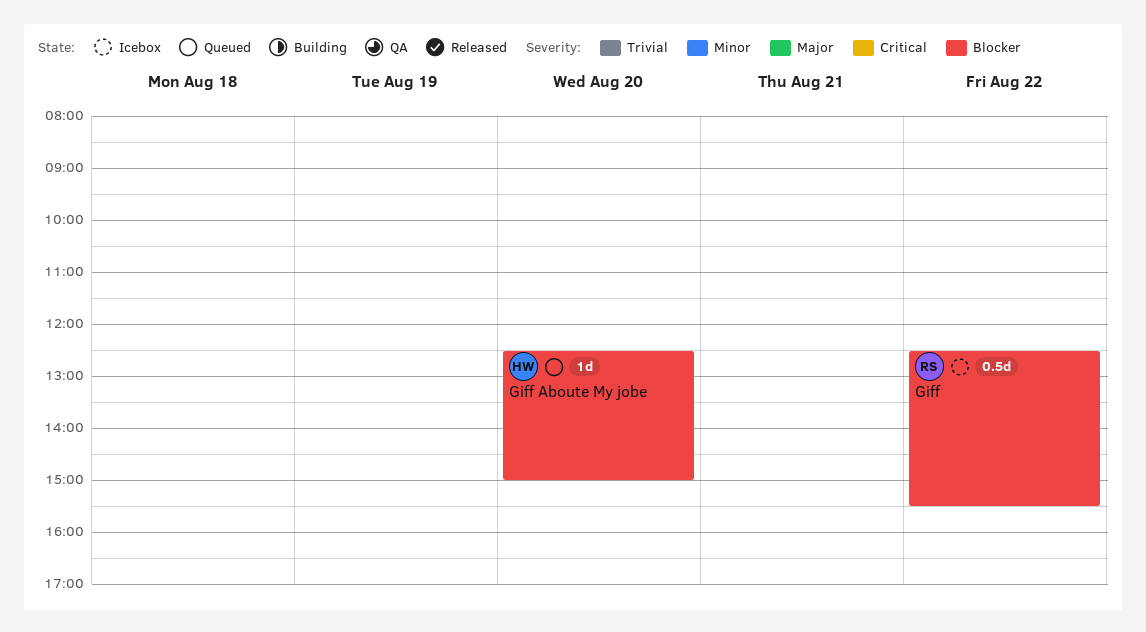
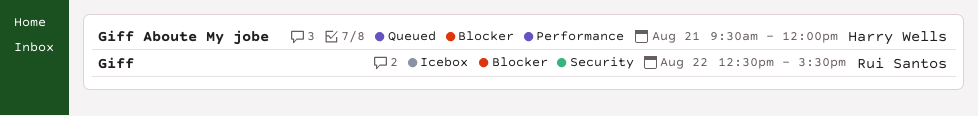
Giff Aboute My jobe, day: Aug 20 -> Aug 21
Giff Aboute My jobe, begins: 12:30 -> 09:30
Giff Aboute My jobe, ends: 15:00 -> 12:00

